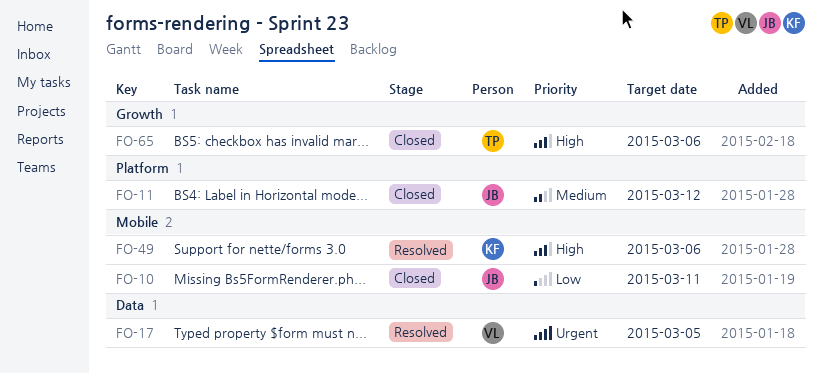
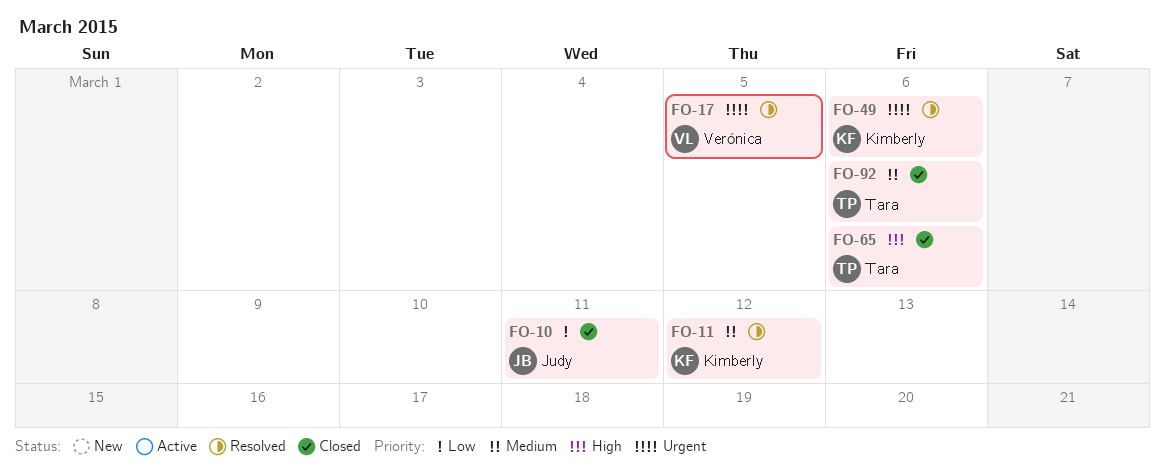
FO-11, status: Closed -> Resolved
FO-11, owner: Judy -> Kimberly
FO-49, priority: High -> Urgent
FO-92: none -> present

